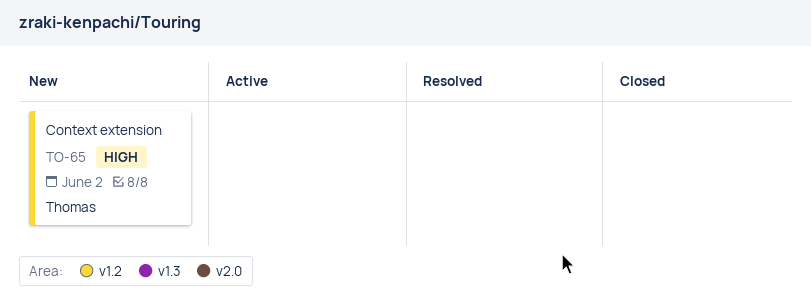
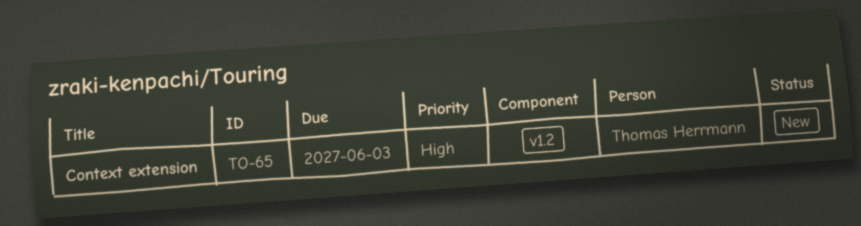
TO-65, due: Jun 2 -> Jun 3

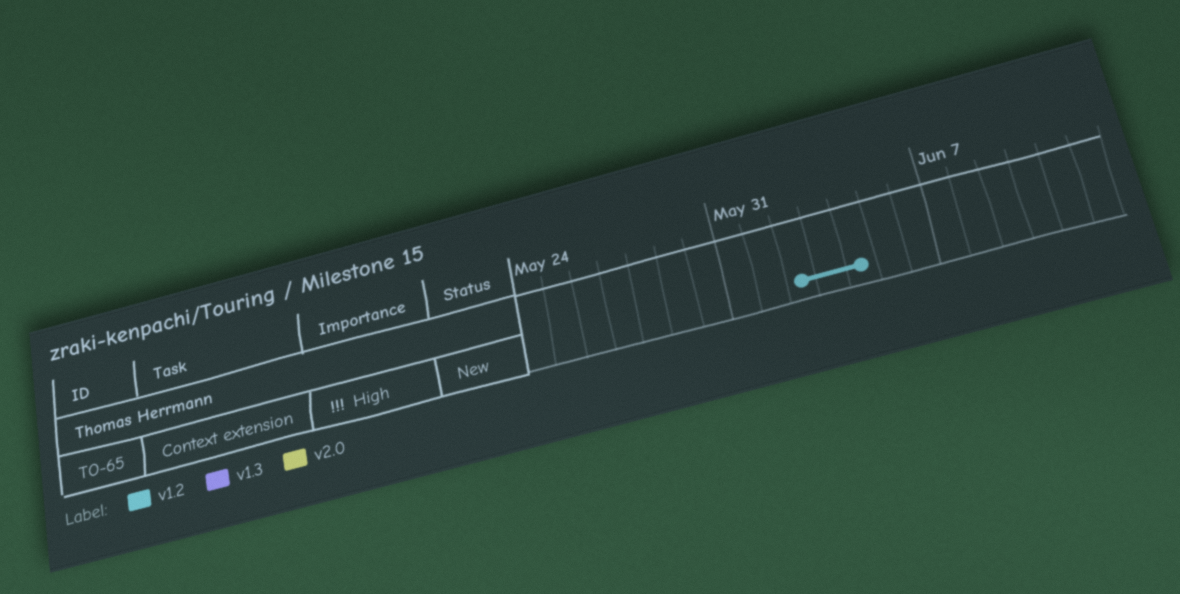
TO-65, due: Jun 3 -> Jun 4

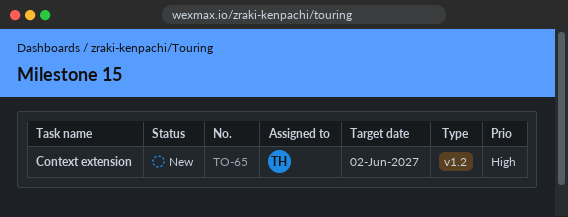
TO-65, due: Jun 4 -> Jun 2

